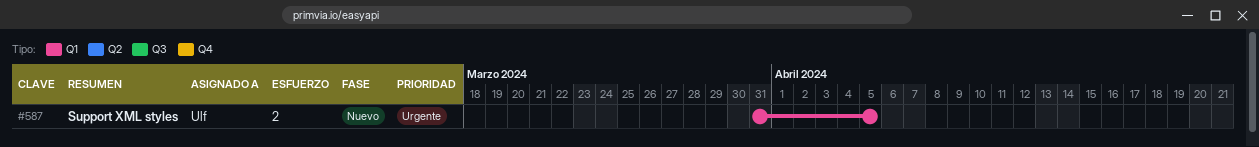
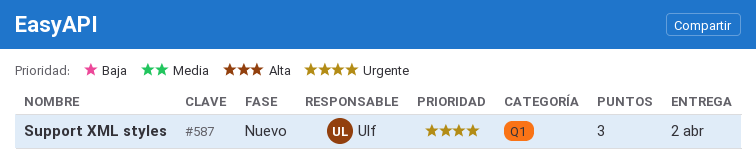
#587, estimate: 2 -> 3
#587, due: Apr 5 -> Apr 2

